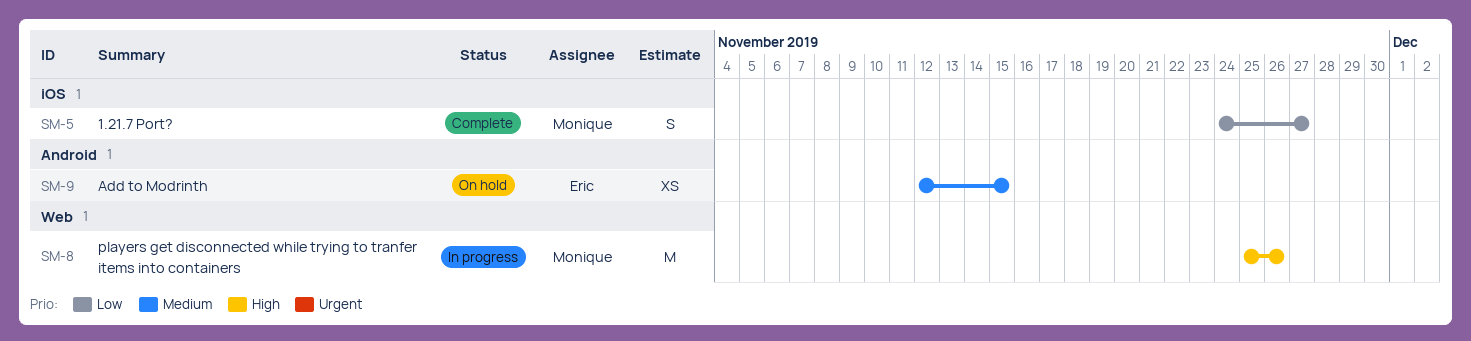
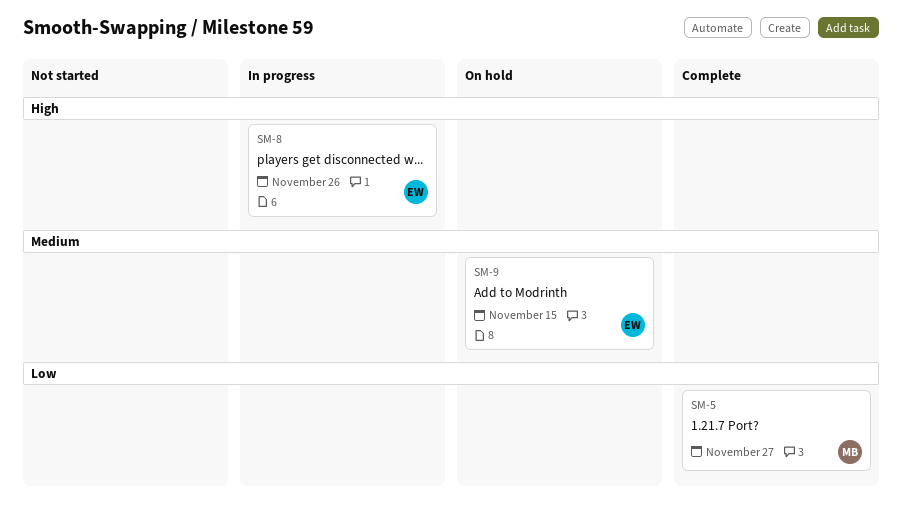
SM-8, owner: Monique -> Eric

